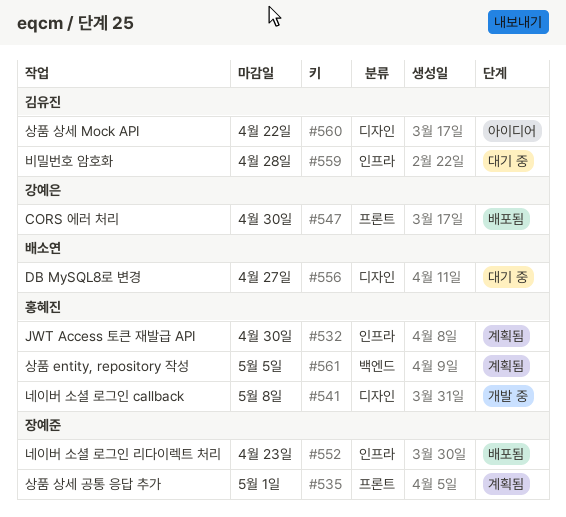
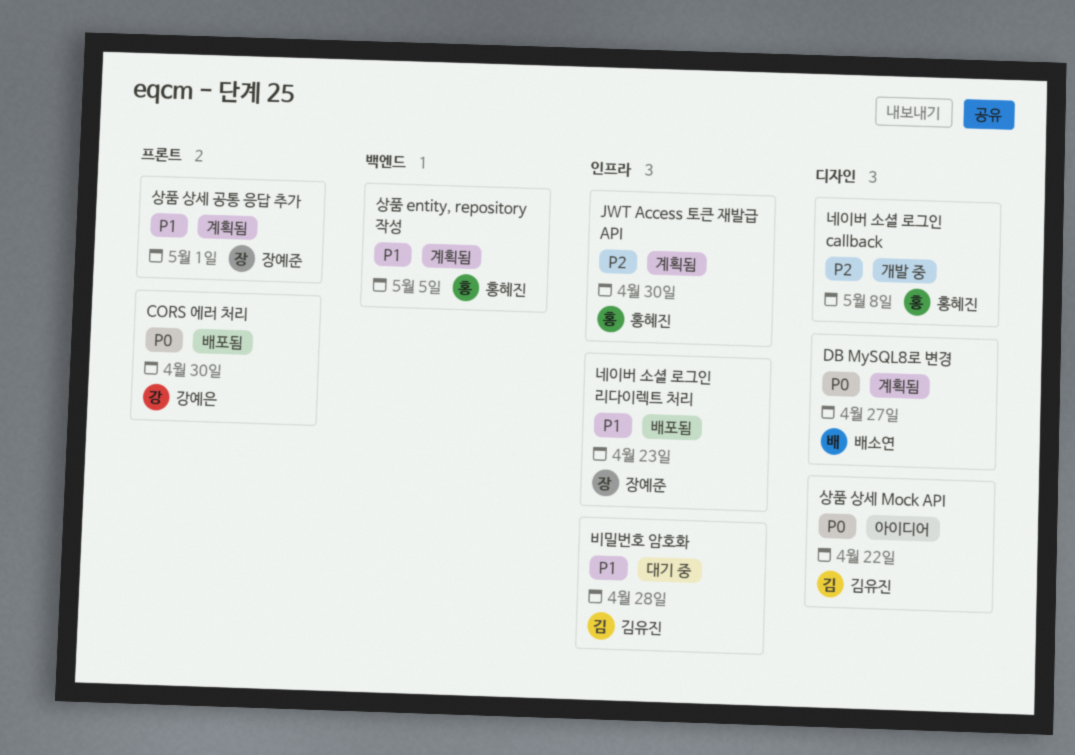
DB MySQL8로 변경, status: 대기 중 -> 계획됨

